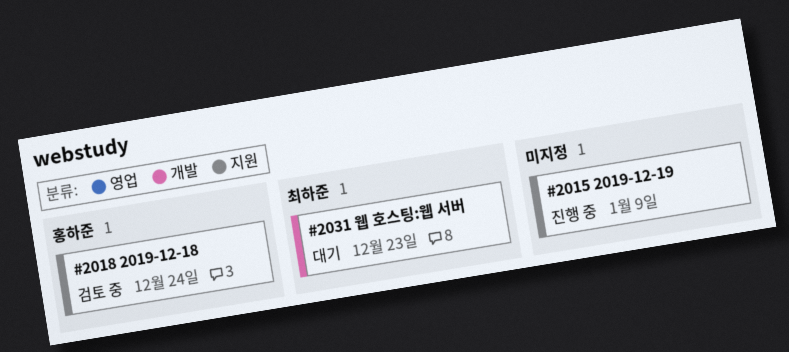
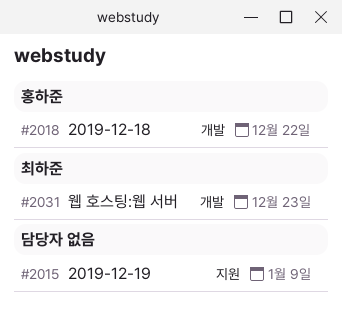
#2018, label: 지원 -> 개발
#2018, due: Dec 24 -> Dec 22

